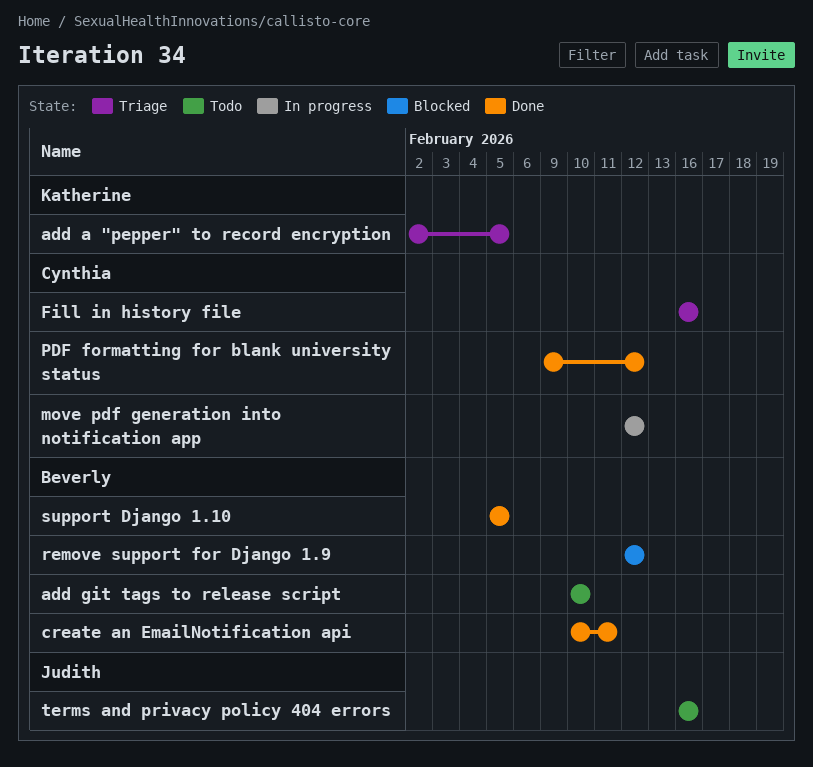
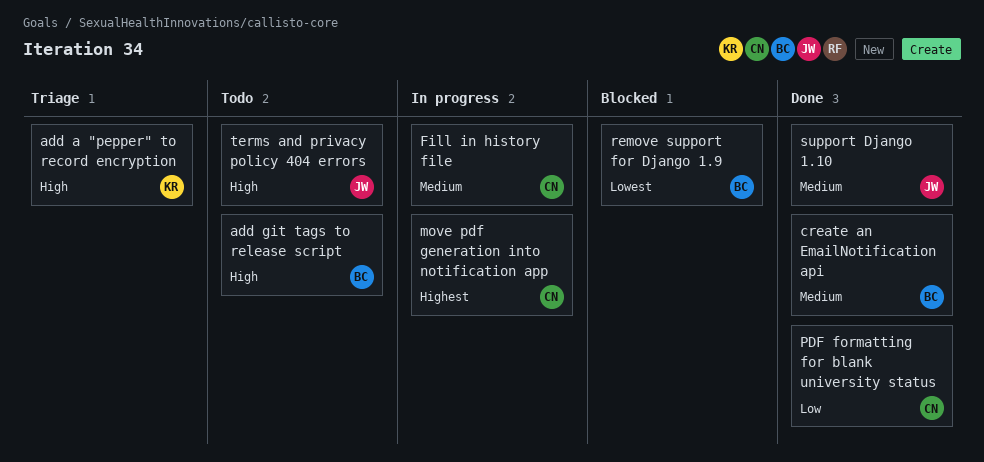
Fill in history file, status: Triage -> In progress
support Django 1.10, owner: Beverly -> Judith

